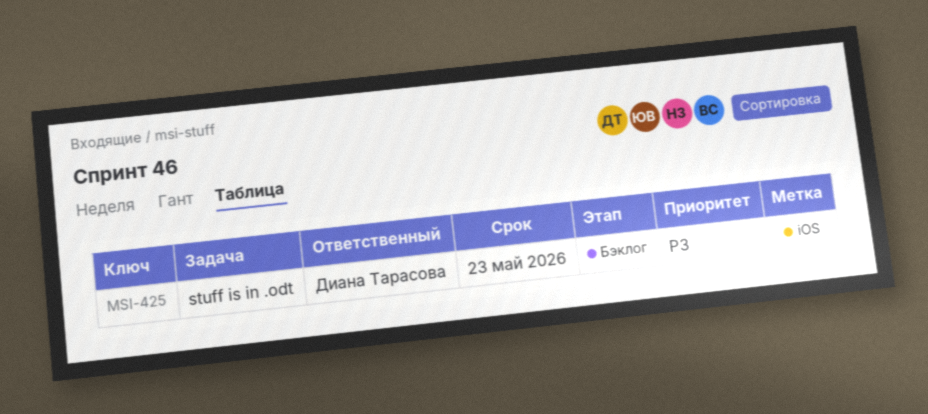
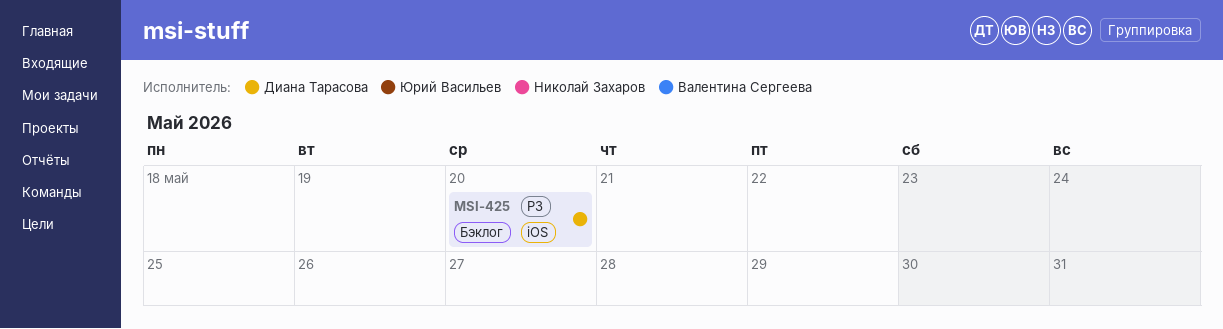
MSI-425, due: May 23 -> May 20

